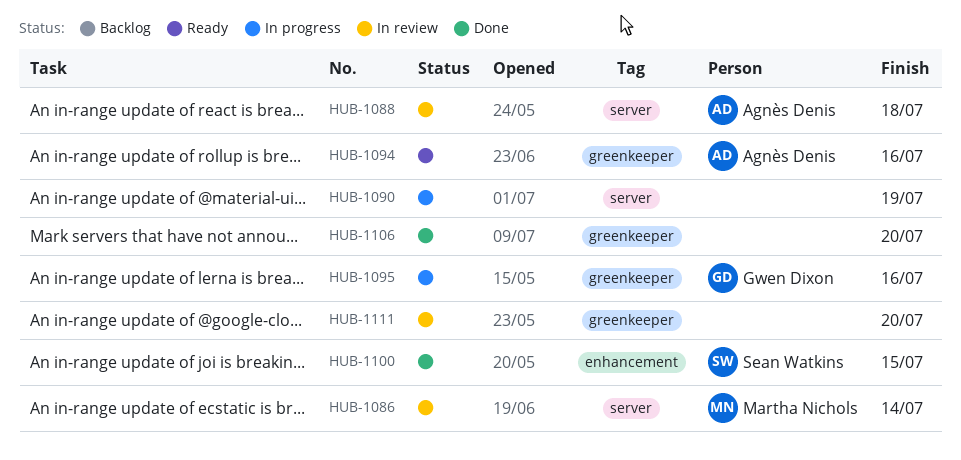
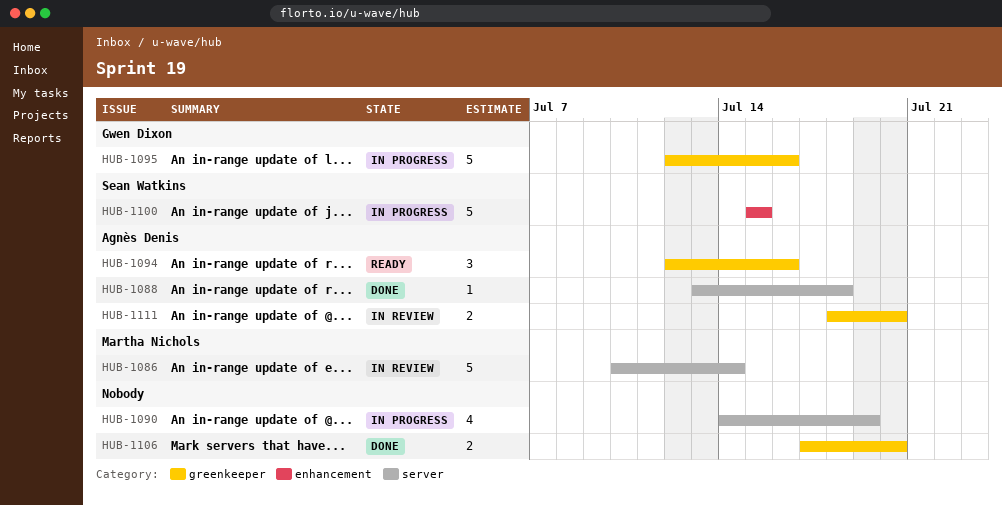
HUB-1088, status: In review -> Done
HUB-1100, status: Done -> In progress
HUB-1111, owner: none -> Agnès Denis

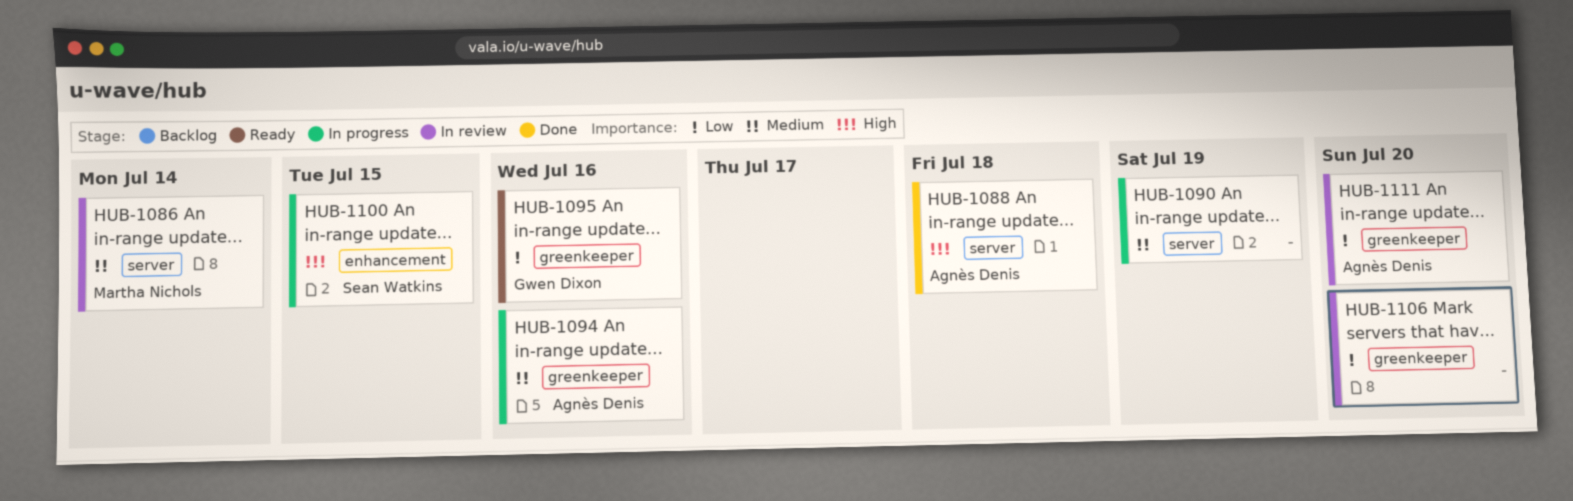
HUB-1094, status: Ready -> In progress
HUB-1095, status: In progress -> Ready
HUB-1106, status: Done -> In review

